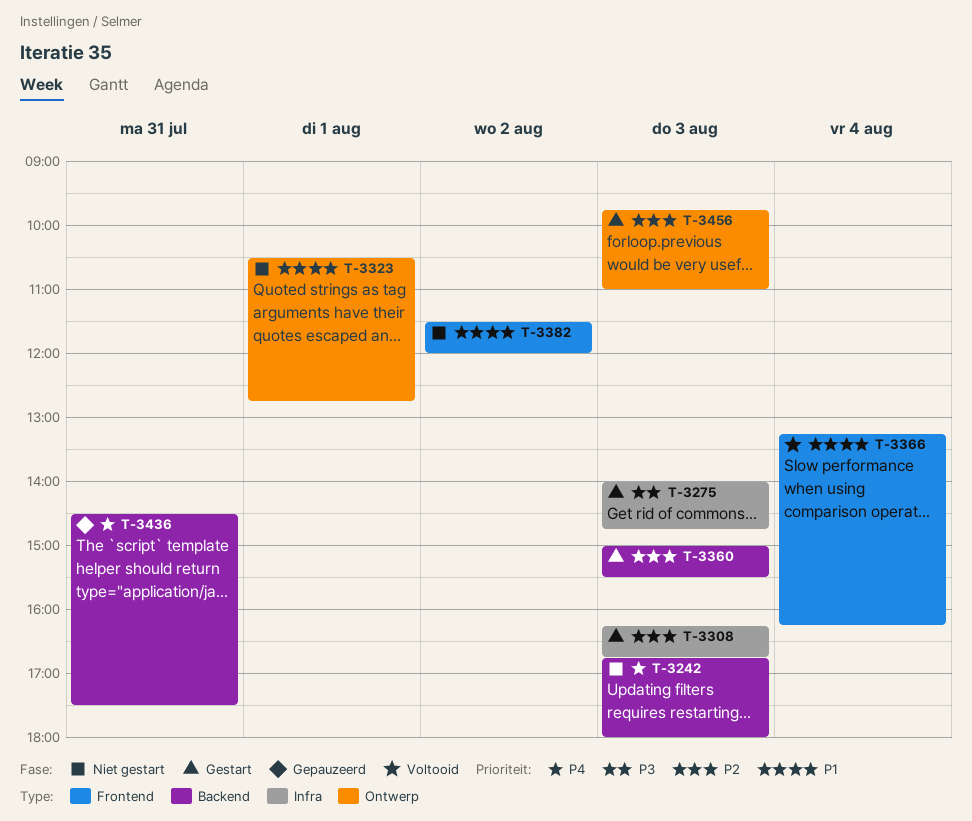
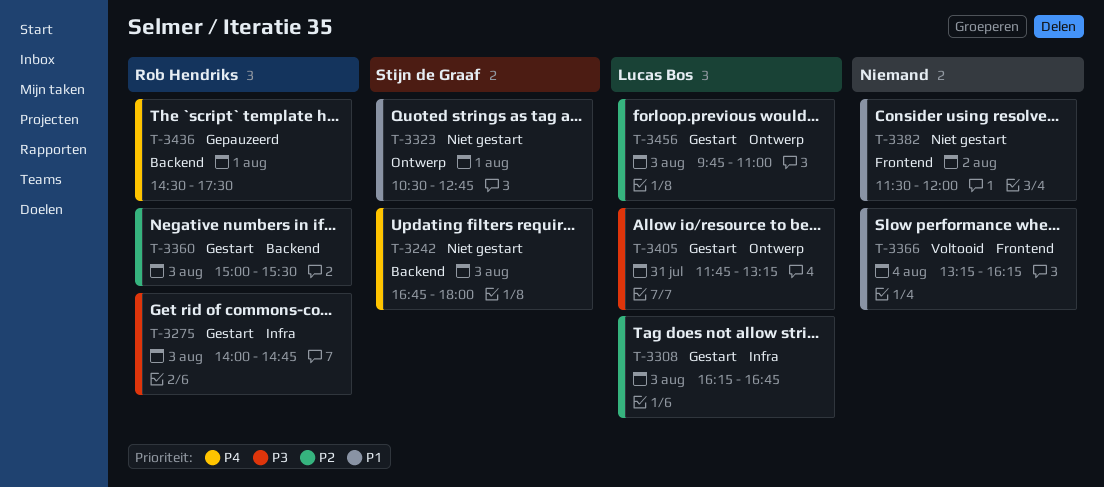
T-3405: none -> present
T-3436, day: Jul 31 -> Aug 1

